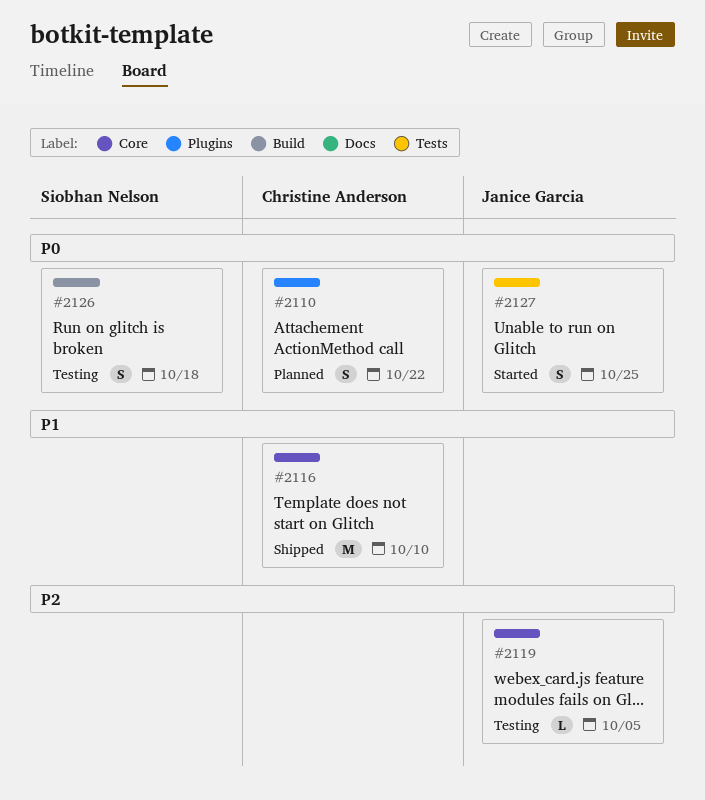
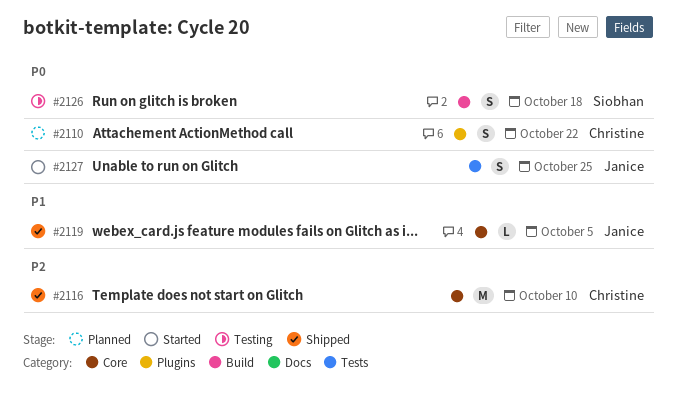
#2116, priority: P1 -> P2
#2119, status: Testing -> Shipped
#2119, priority: P2 -> P1

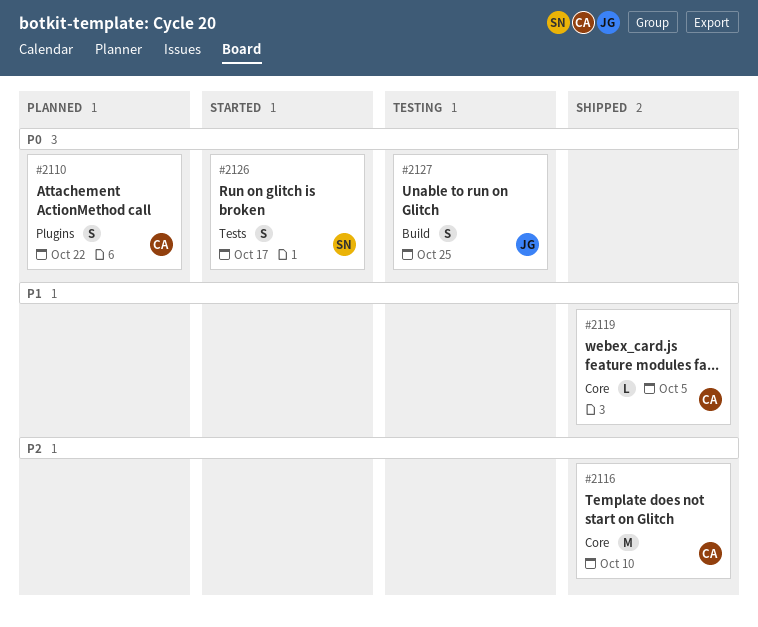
#2119, owner: Janice -> Christine
#2126, status: Testing -> Started
#2126, label: Build -> Tests
#2126, due: Oct 18 -> Oct 17
#2127, status: Started -> Testing
#2127, label: Tests -> Build

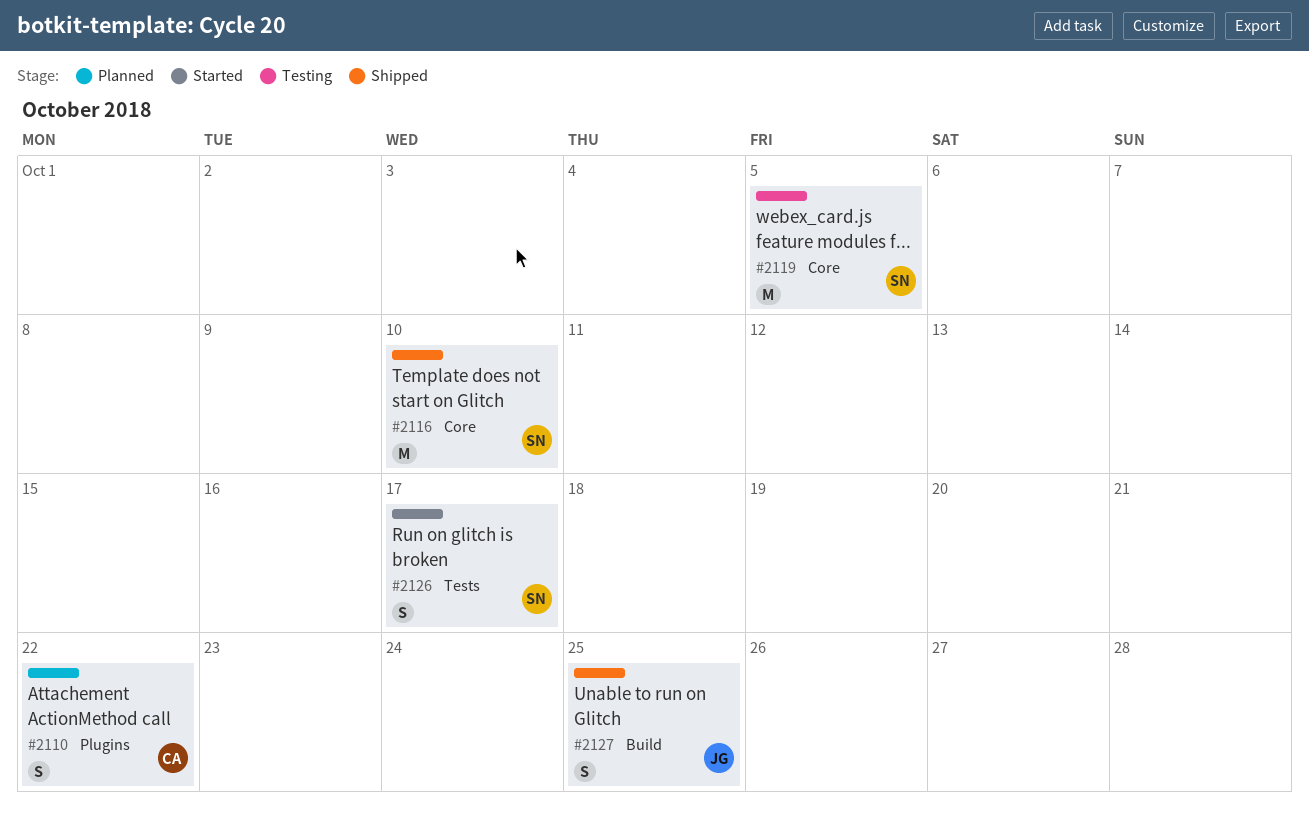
#2116, owner: CA -> SN
#2119, status: Shipped -> Testing
#2119, owner: CA -> SN
#2119, estimate: L -> M
#2127, status: Testing -> Shipped

